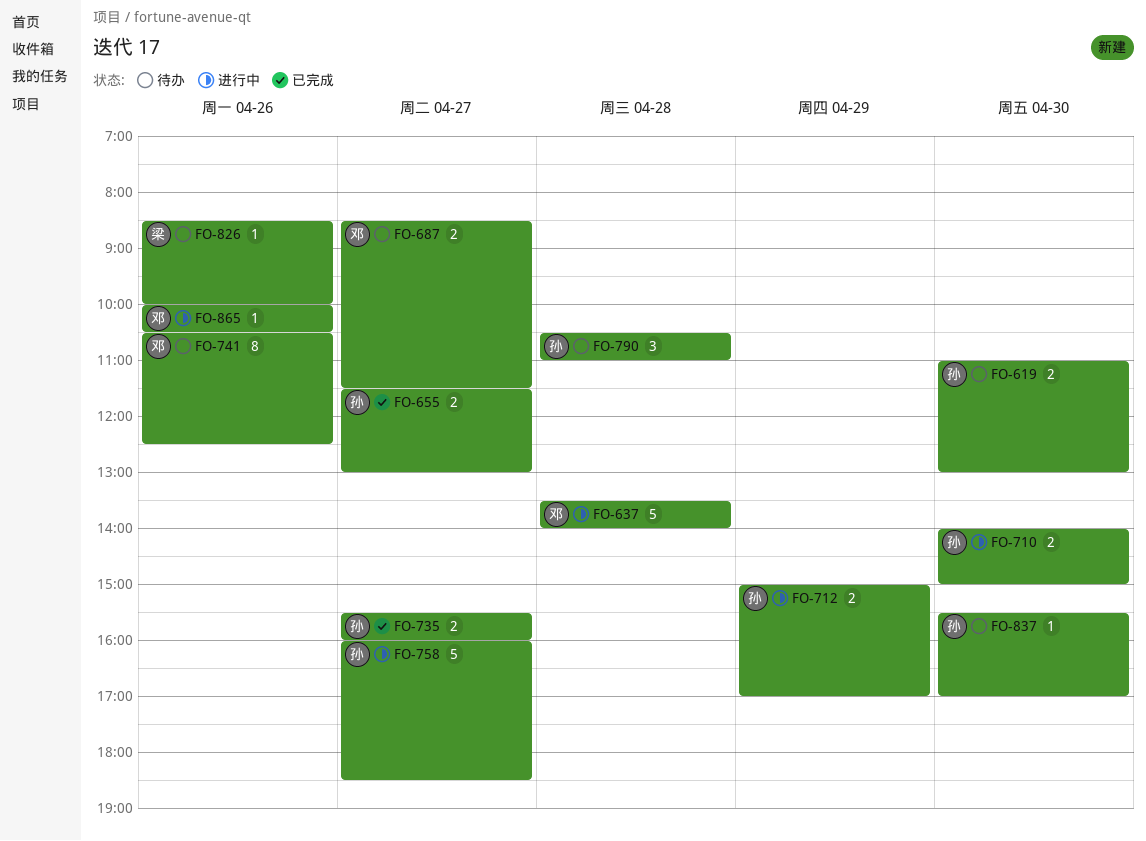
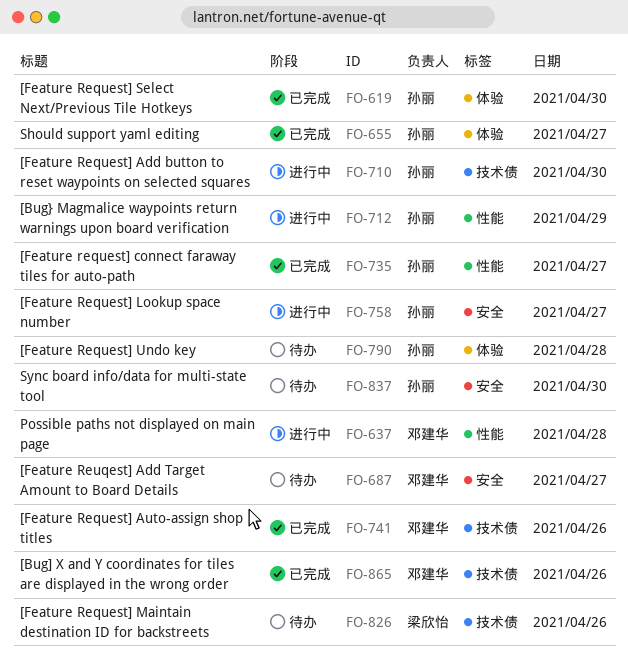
FO-619, status: 待办 -> 已完成
FO-741, status: 待办 -> 已完成
FO-865, status: 进行中 -> 已完成

